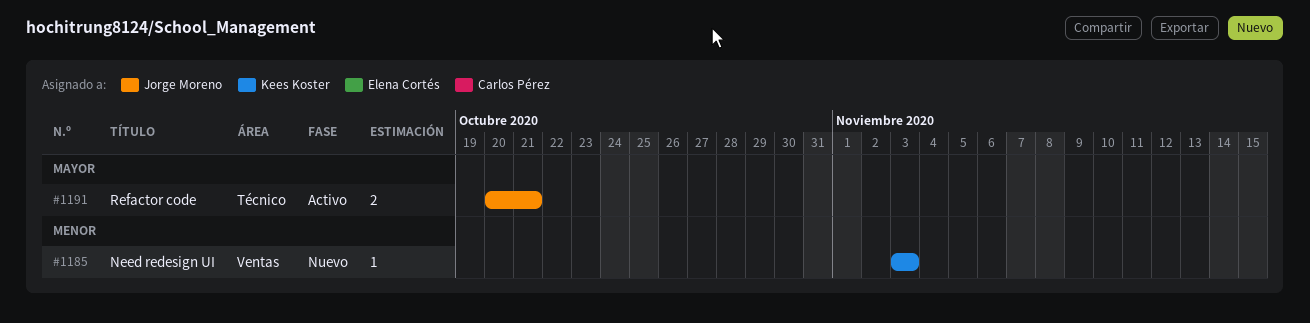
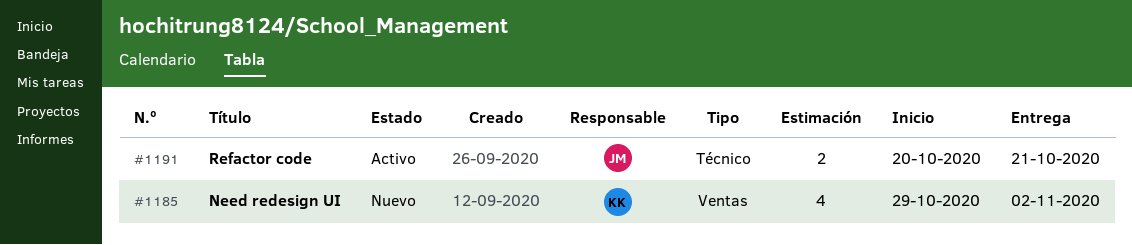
#1185, estimate: 1 -> 4
#1185, start: Nov 3 -> Oct 29
#1185, due: Nov 3 -> Nov 2

